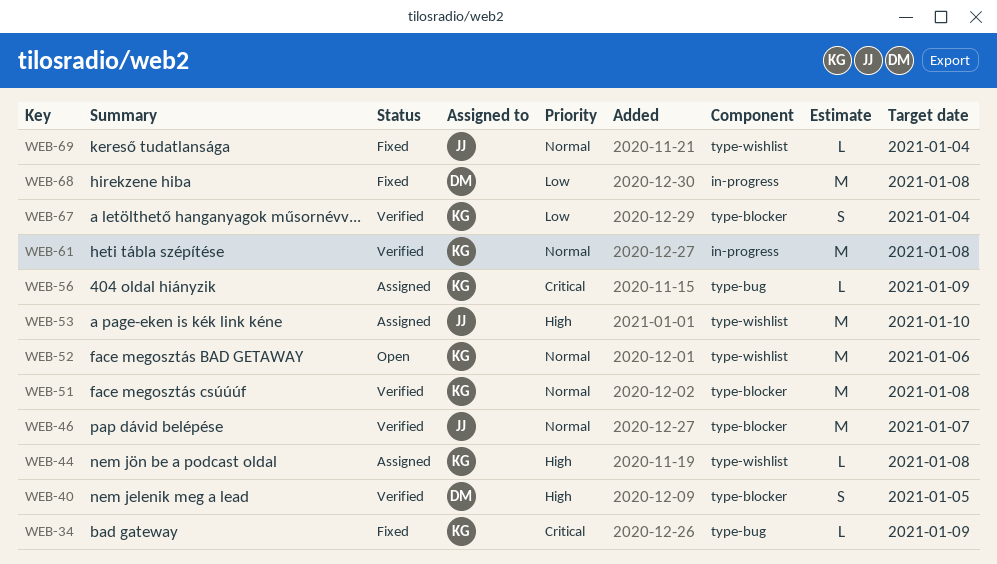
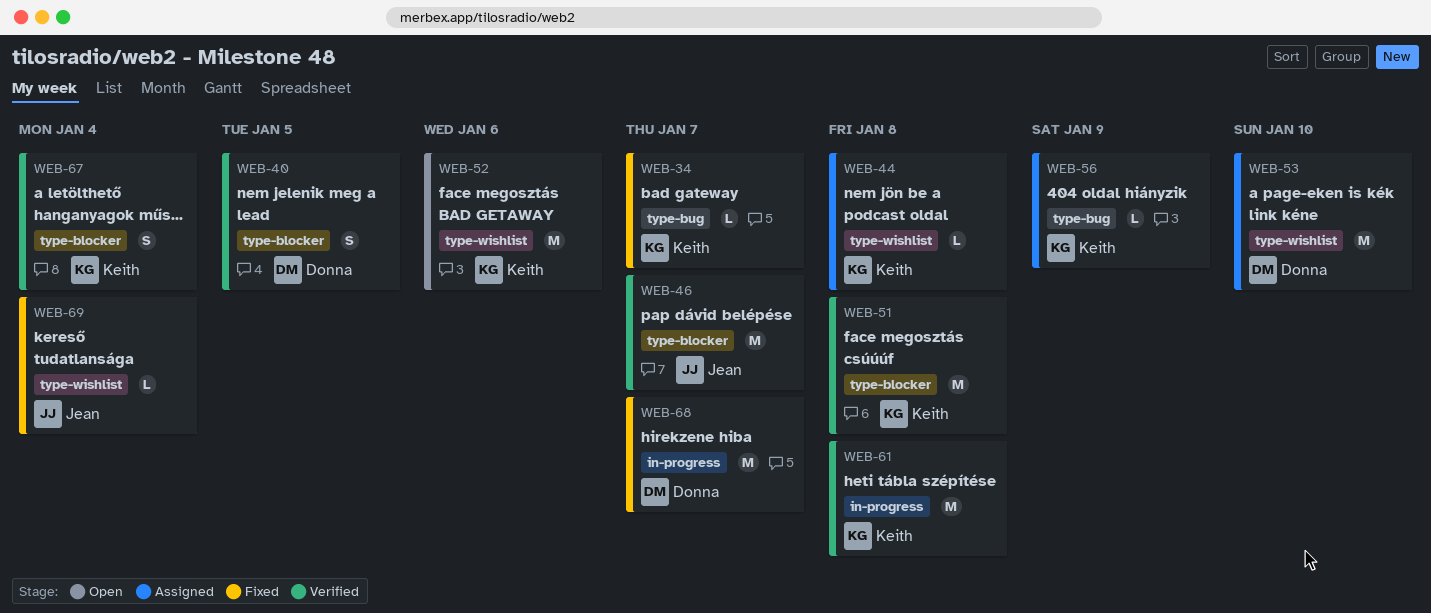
WEB-34, due: Jan 9 -> Jan 7
WEB-53, owner: Jean -> Donna
WEB-68, due: Jan 8 -> Jan 7

